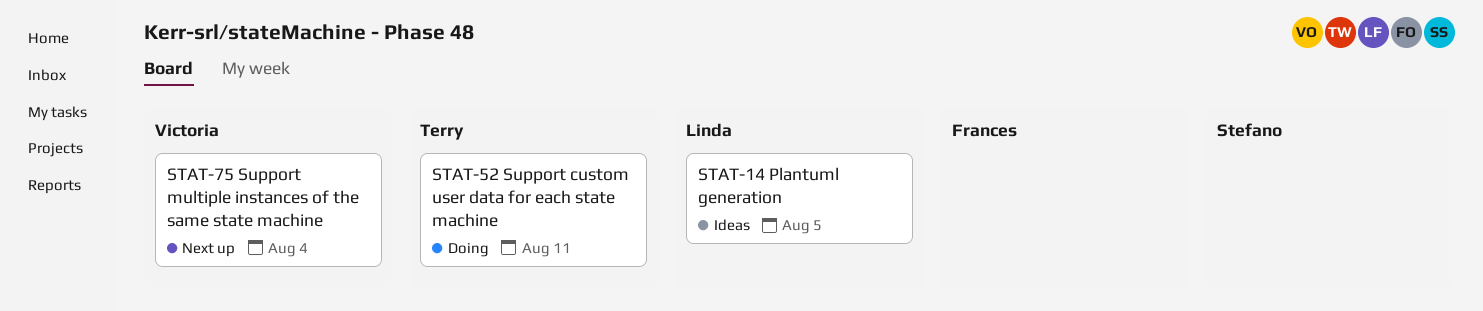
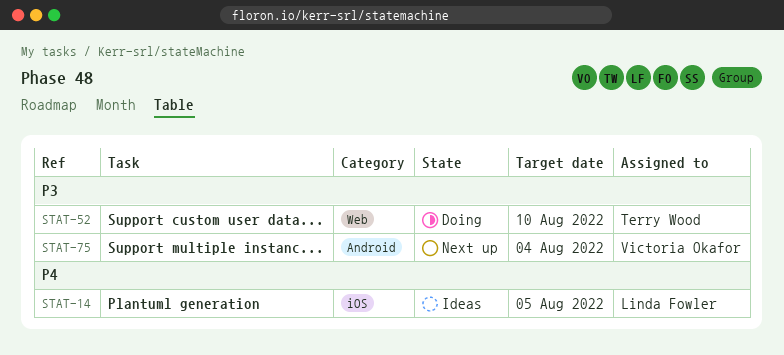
STAT-52, due: Aug 11 -> Aug 10

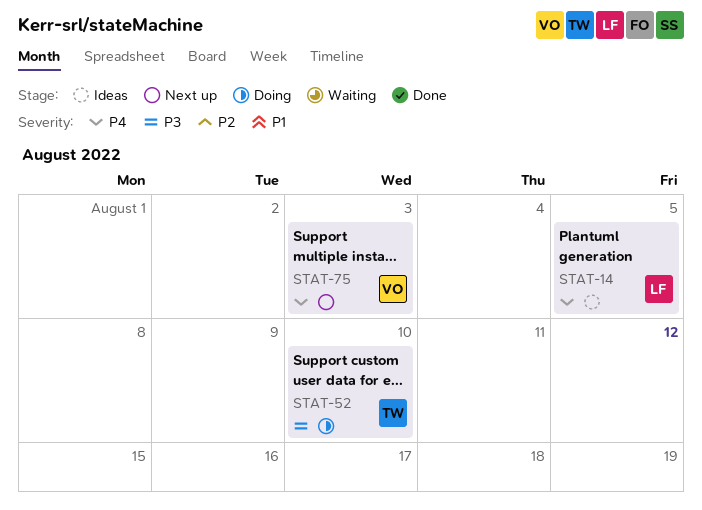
STAT-75, priority: P3 -> P4
STAT-75, due: Aug 4 -> Aug 3

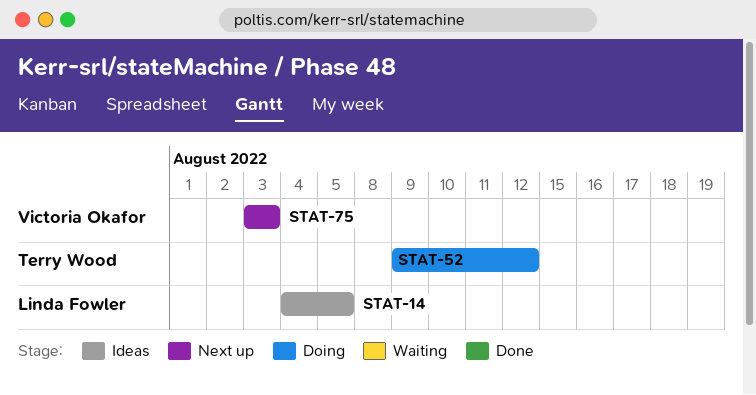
STAT-52, due: Aug 10 -> Aug 12

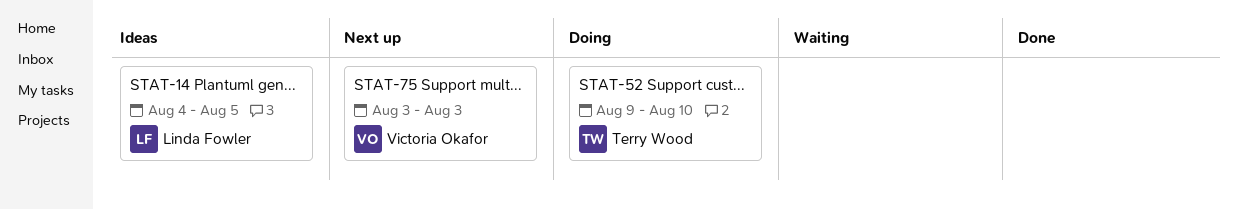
STAT-52, due: Aug 12 -> Aug 10

